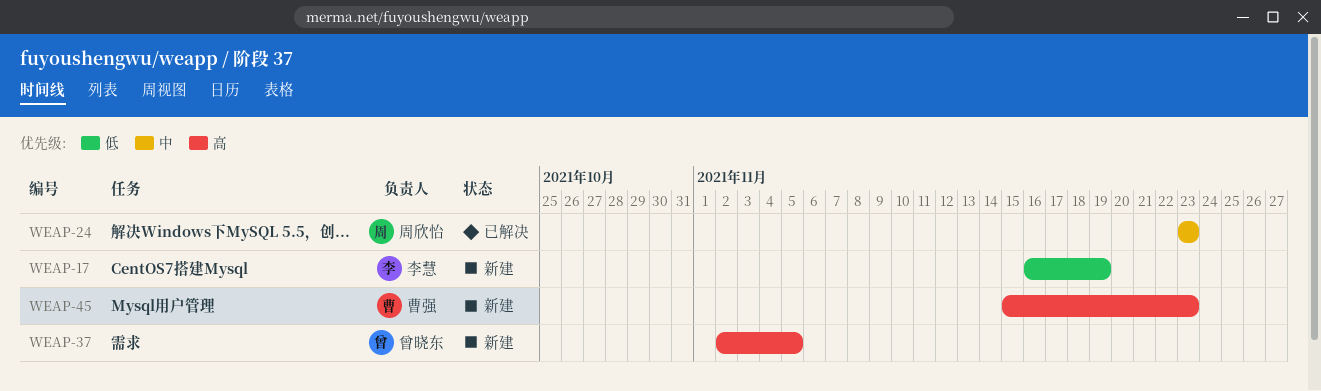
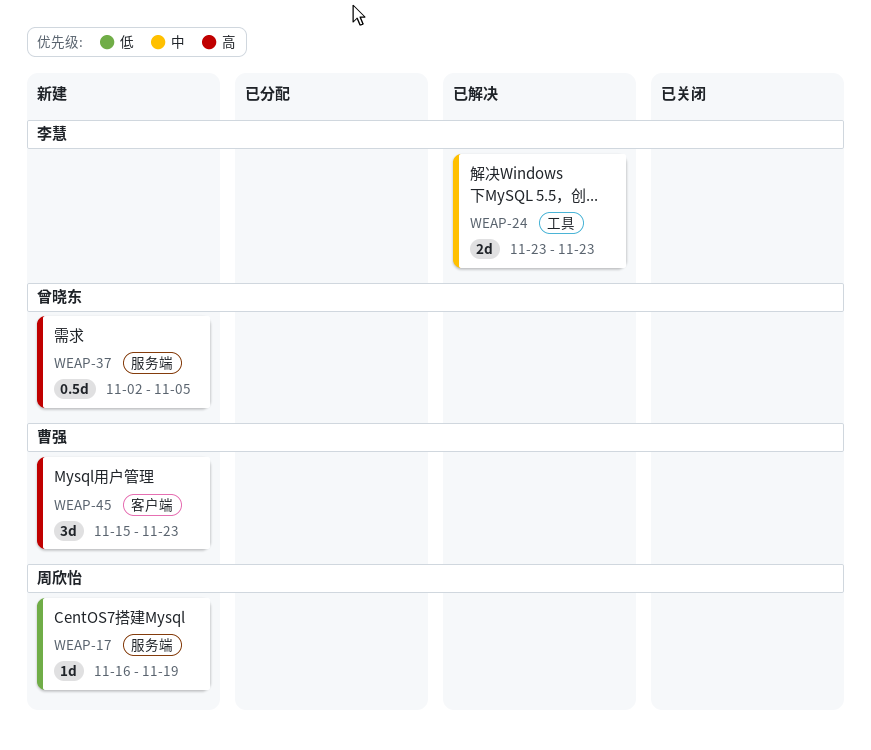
WEAP-17, owner: 李慧 -> 周欣怡
WEAP-24, owner: 周欣怡 -> 李慧

